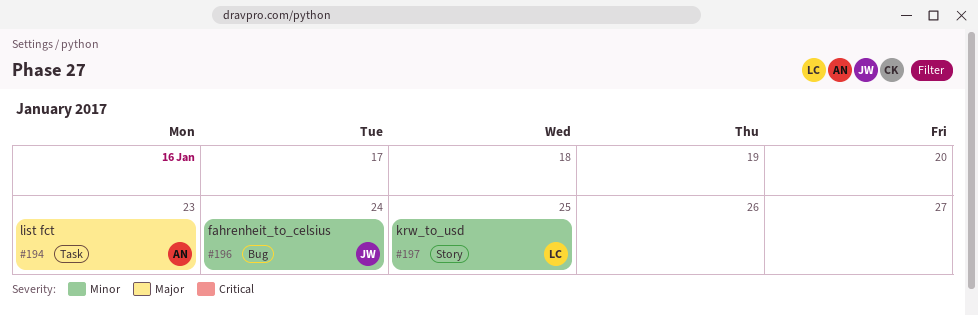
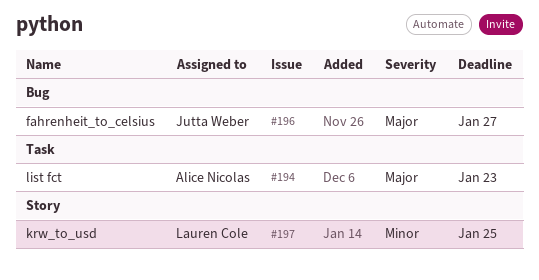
#196, priority: Minor -> Major
#196, due: Jan 24 -> Jan 27

